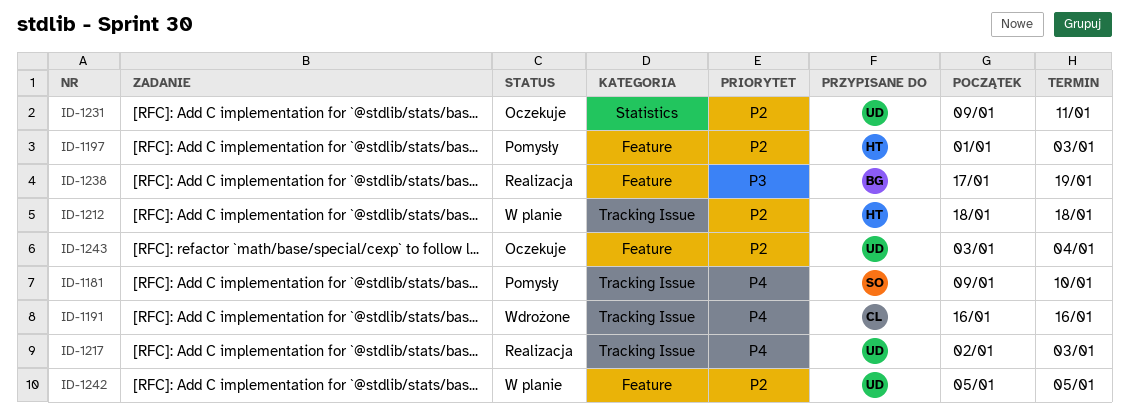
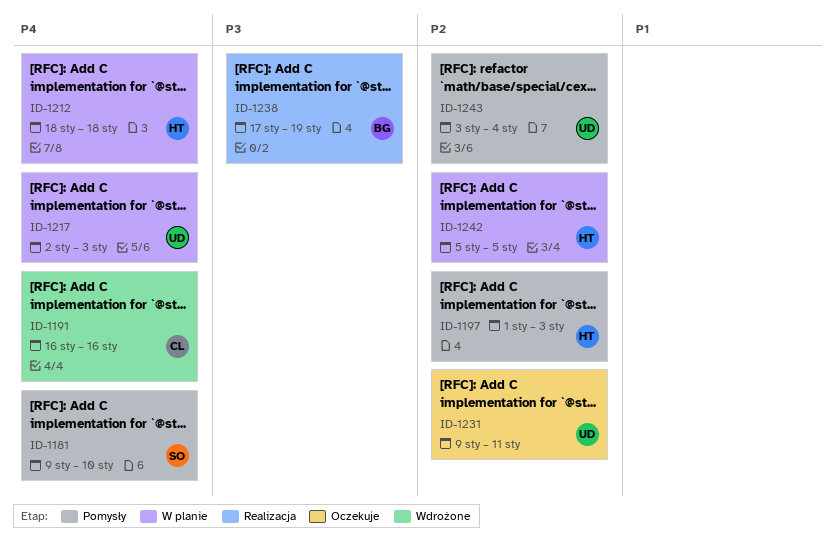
ID-1212, priority: P2 -> P4
ID-1217, status: Realizacja -> W planie
ID-1242, owner: UD -> HT
ID-1243, status: Oczekuje -> Pomysły

